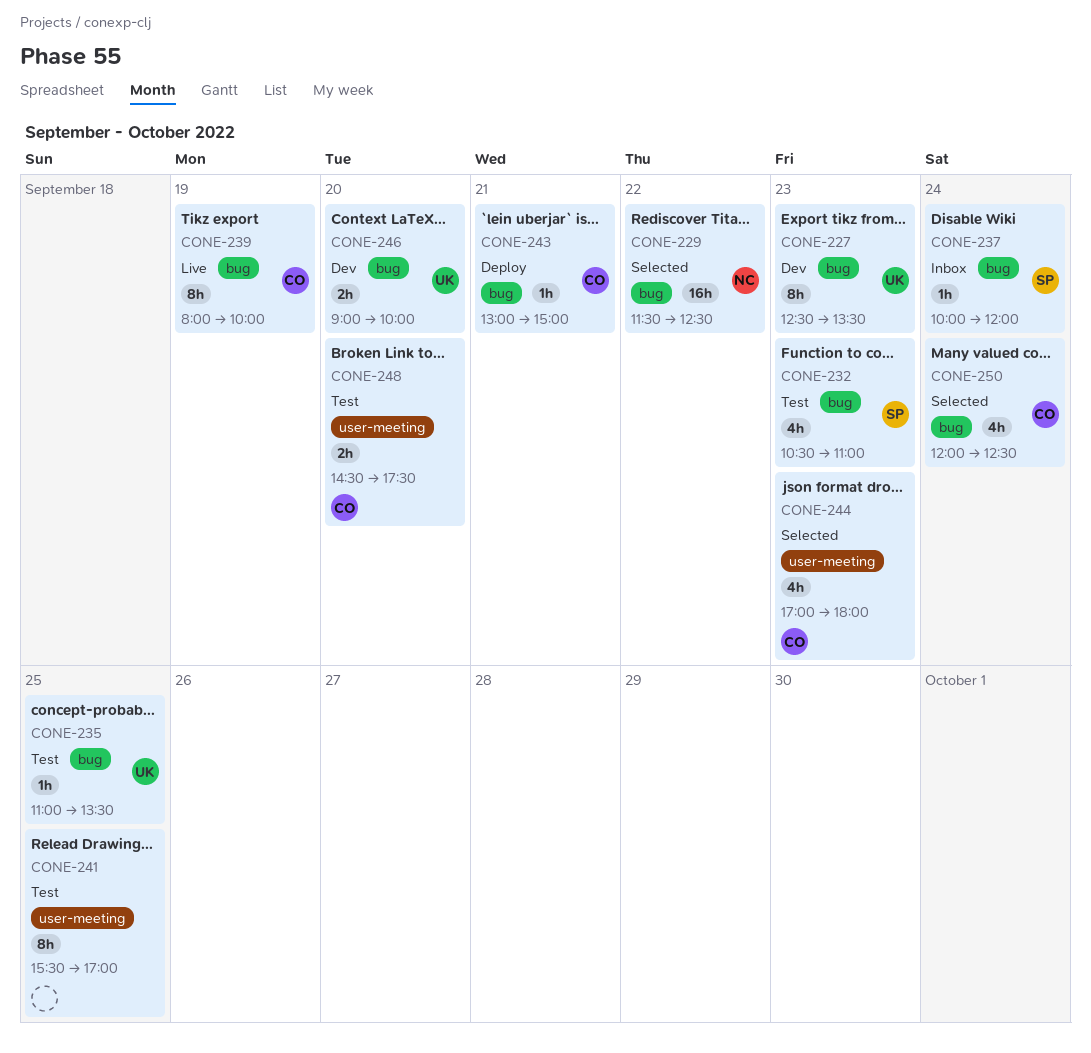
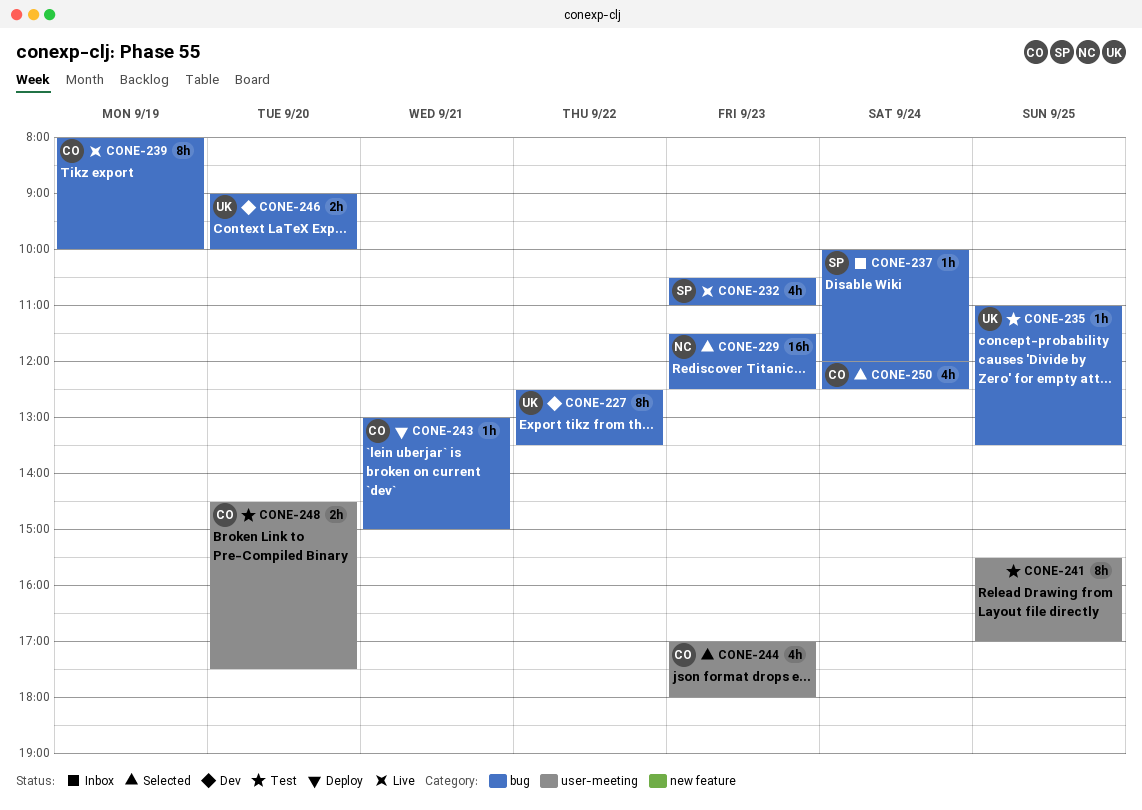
CONE-227, day: Sep 23 -> Sep 22
CONE-229, day: Sep 22 -> Sep 23
CONE-232, status: Test -> Live

